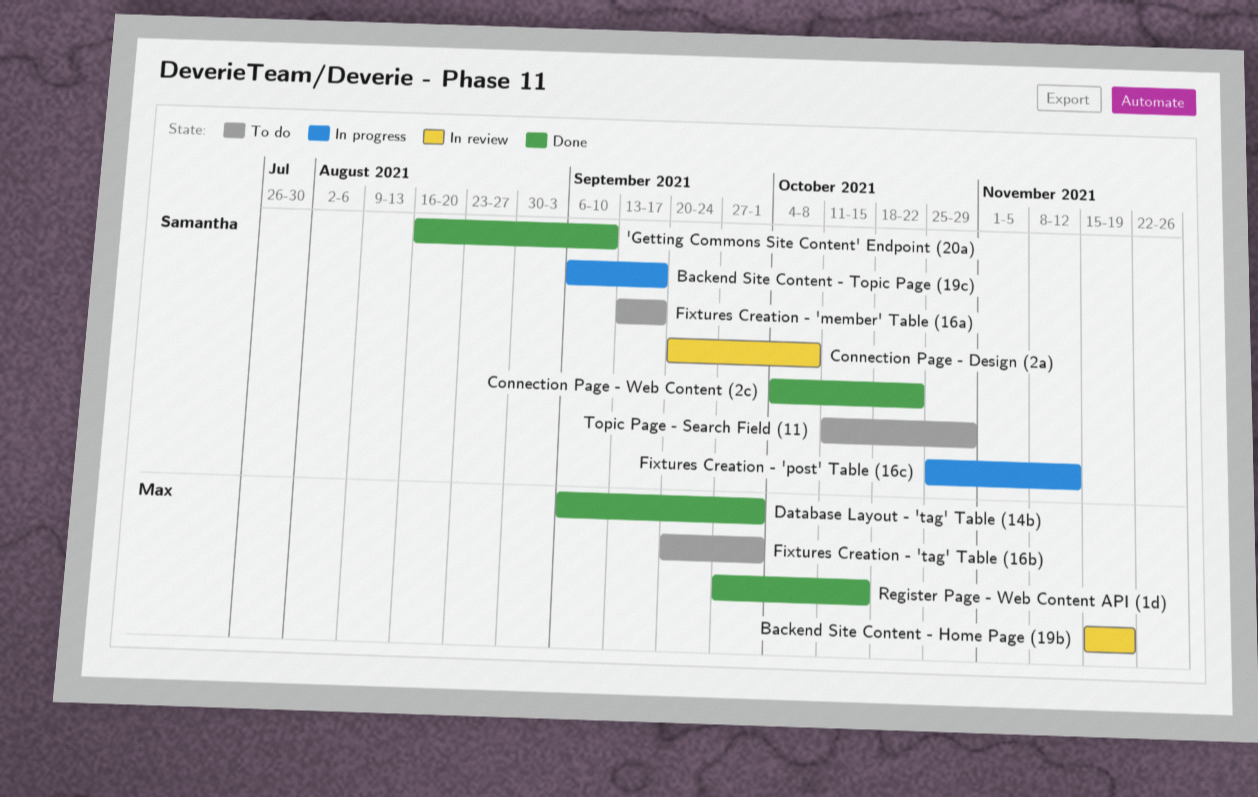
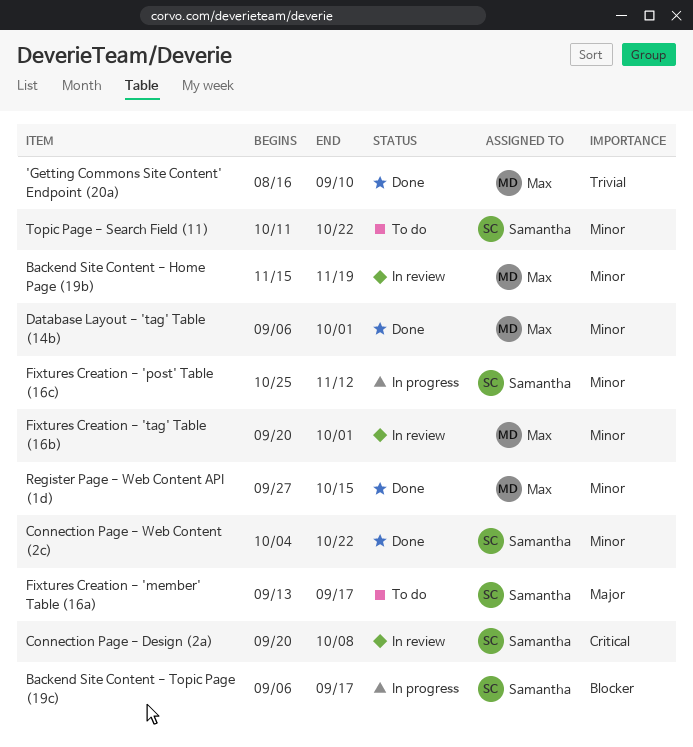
'Getting Commons Site Content' Endpoint (20a), owner: Samantha -> Max
Fixtures Creation - 'tag' Table (16b), status: To do -> In review
Topic Page - Search Field (11), due: Oct 29 -> Oct 22

